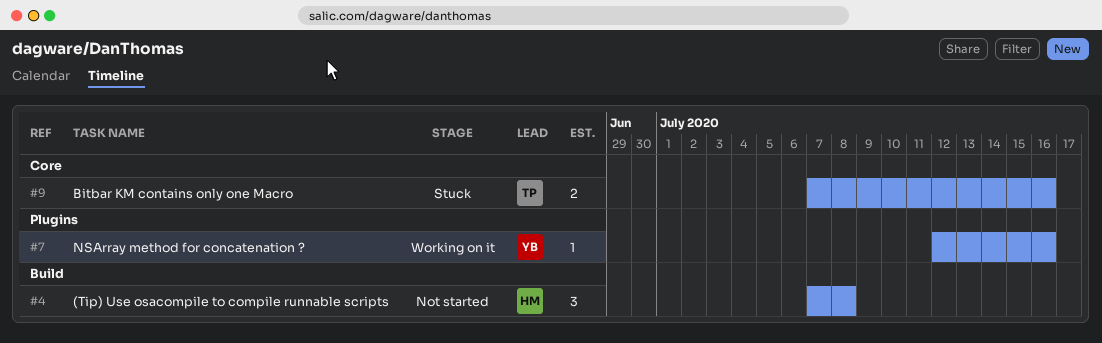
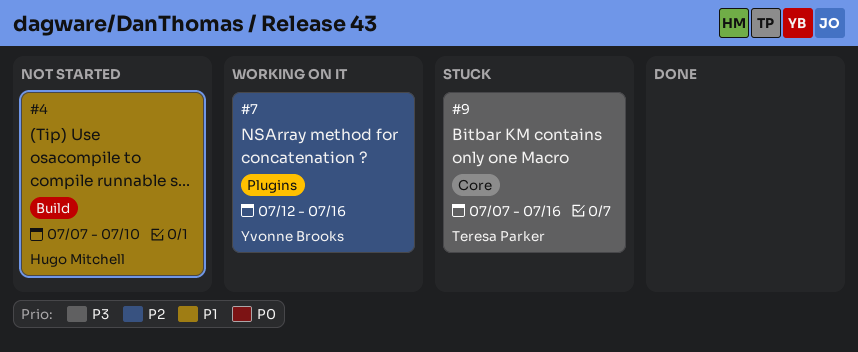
#4, due: Jul 8 -> Jul 10

